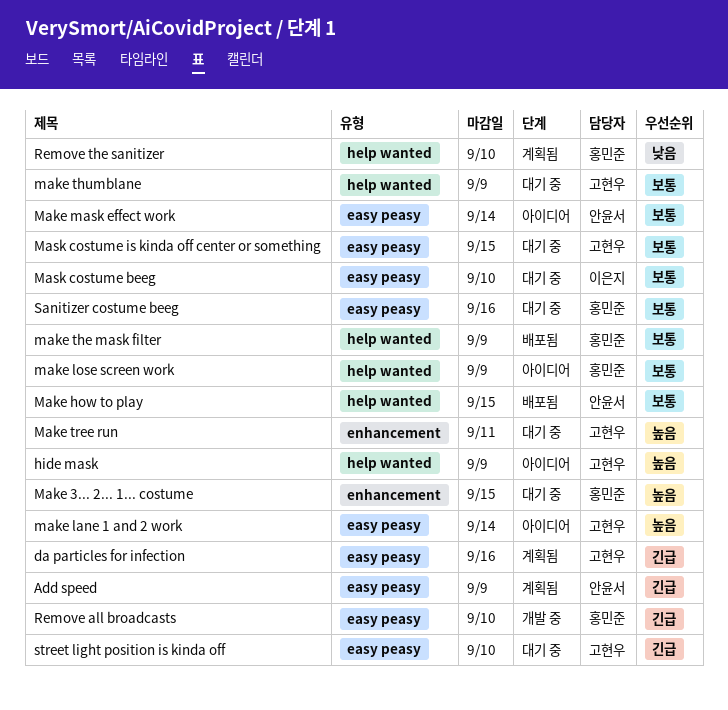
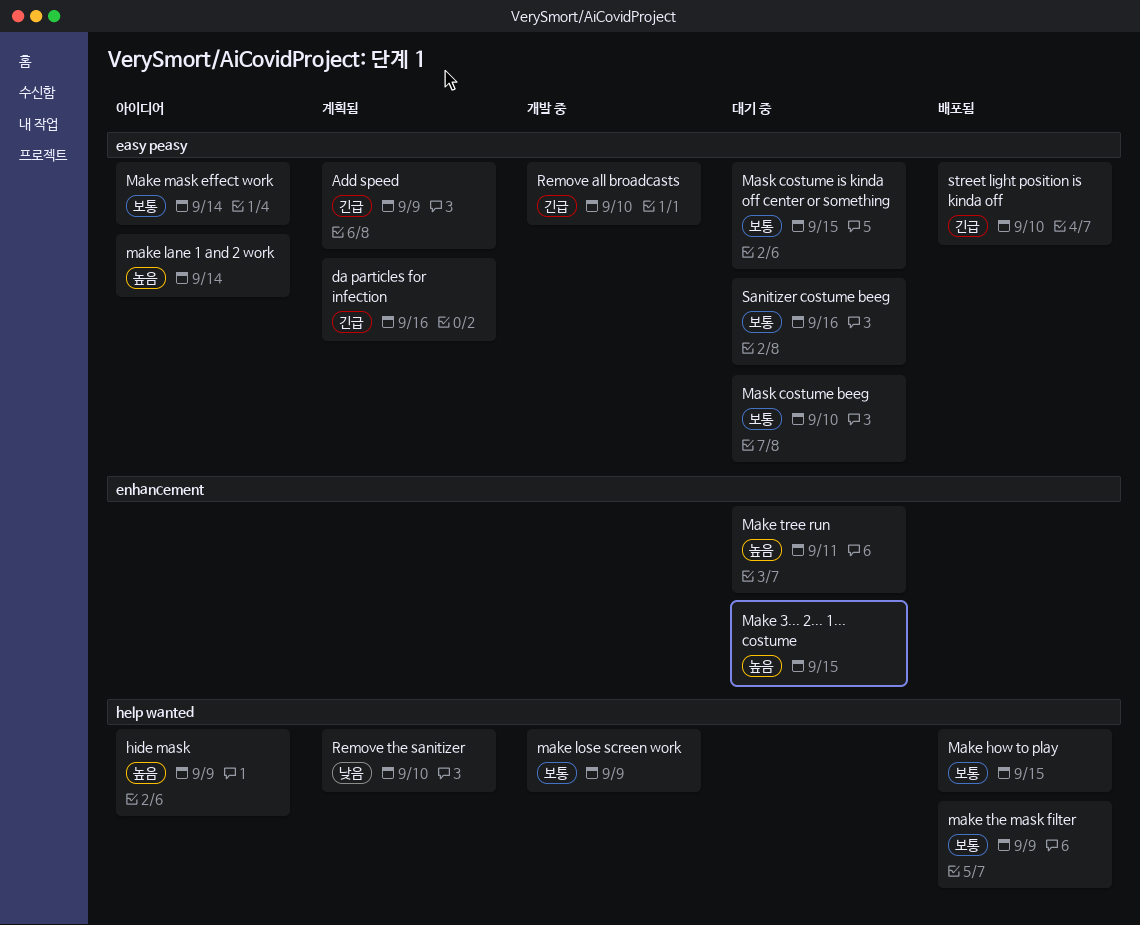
make lose screen work, status: 아이디어 -> 개발 중
make thumblane: present -> none
street light position is kinda off, status: 대기 중 -> 배포됨

